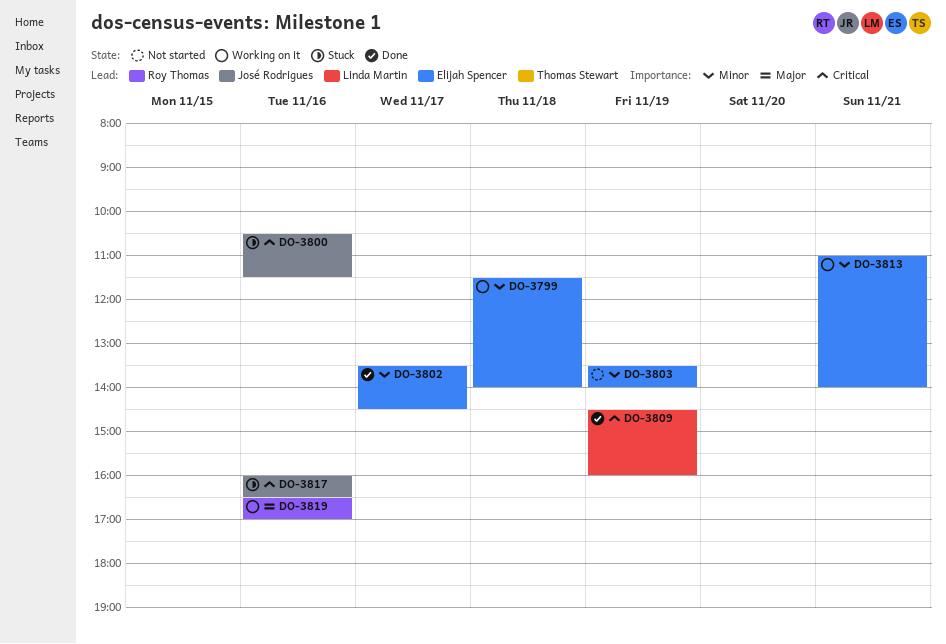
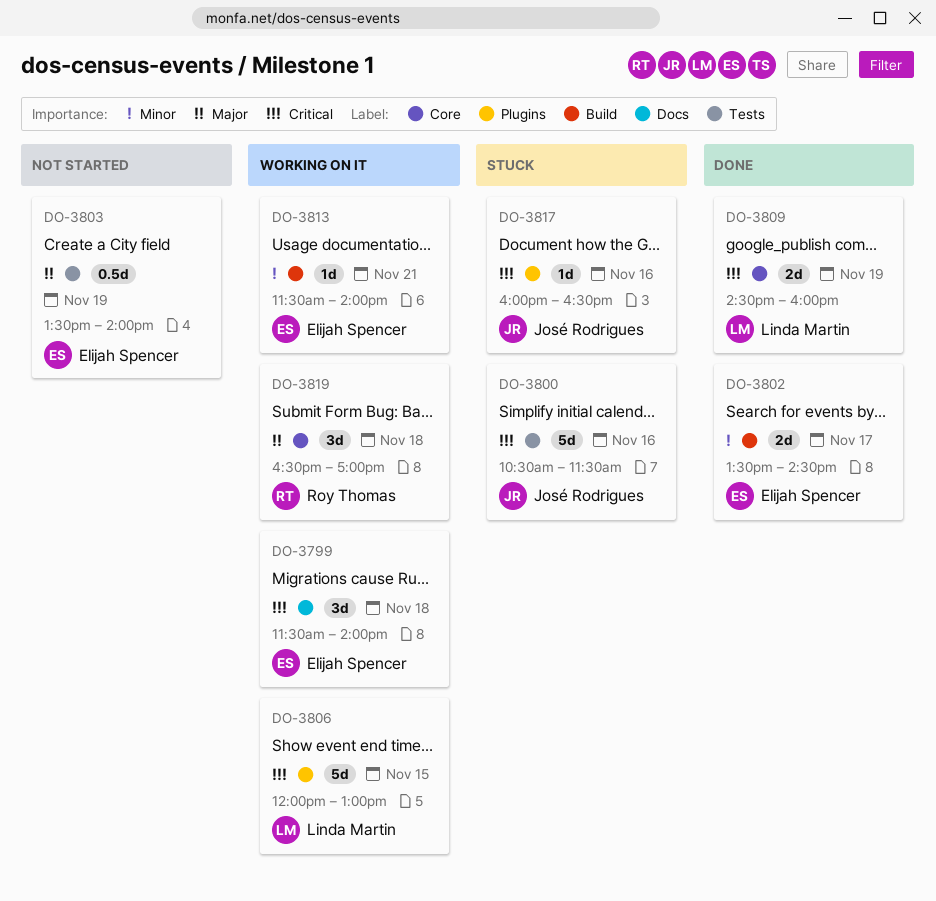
DO-3799, priority: Minor -> Critical
DO-3803, priority: Minor -> Major
DO-3806: none -> present
DO-3813, begins: 11:00 -> 11:30
DO-3819, day: Nov 16 -> Nov 18

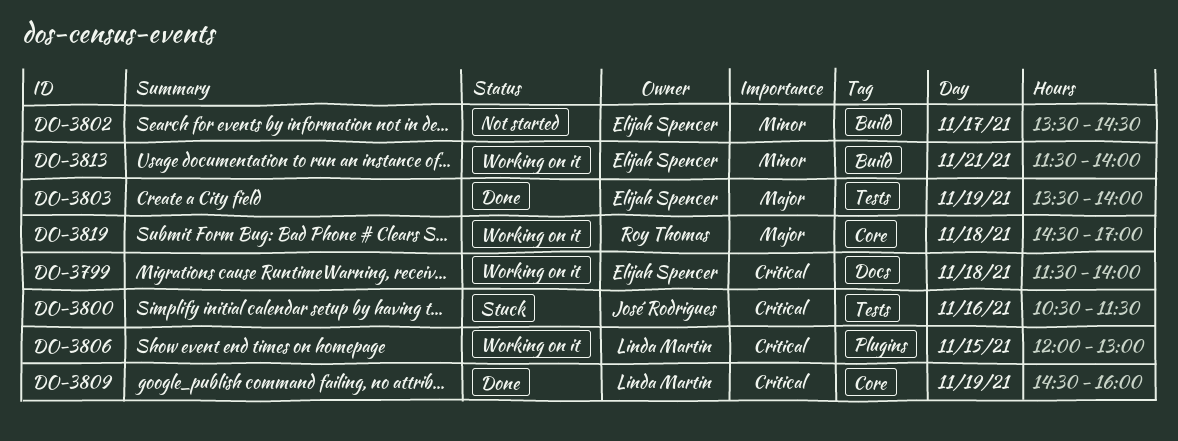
DO-3802, status: Done -> Not started
DO-3803, status: Not started -> Done
DO-3817: present -> none
DO-3819, begins: 16:30 -> 14:30

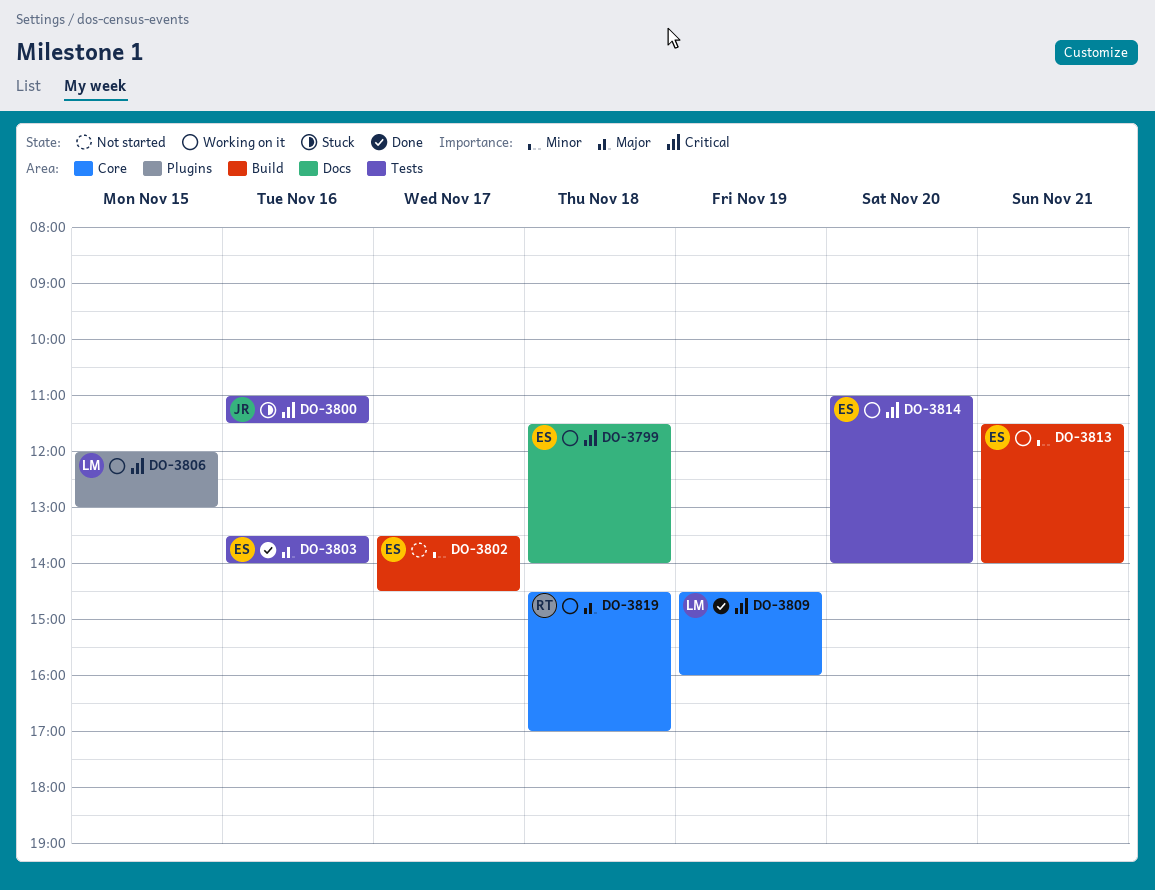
DO-3800, begins: 10:30 -> 11:00
DO-3803, day: Nov 19 -> Nov 16
DO-3814: none -> present

